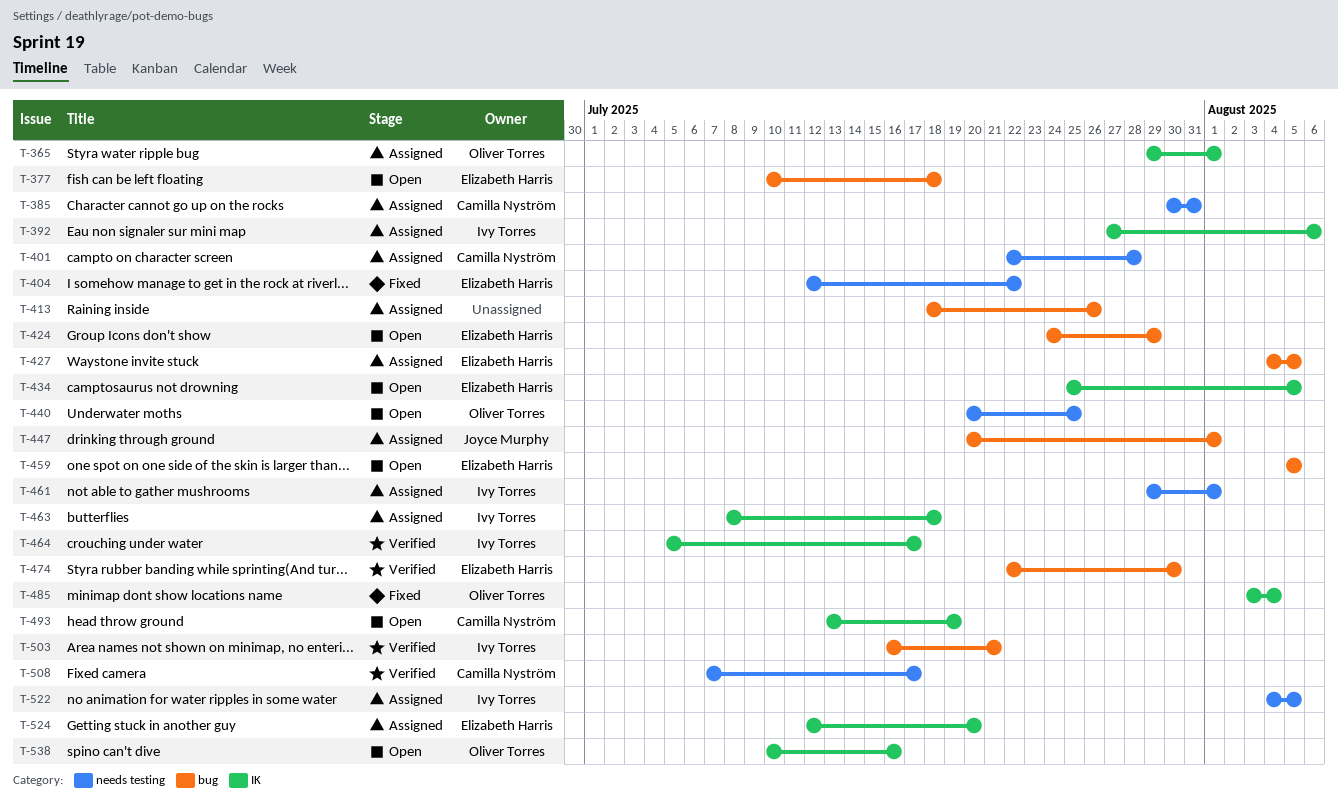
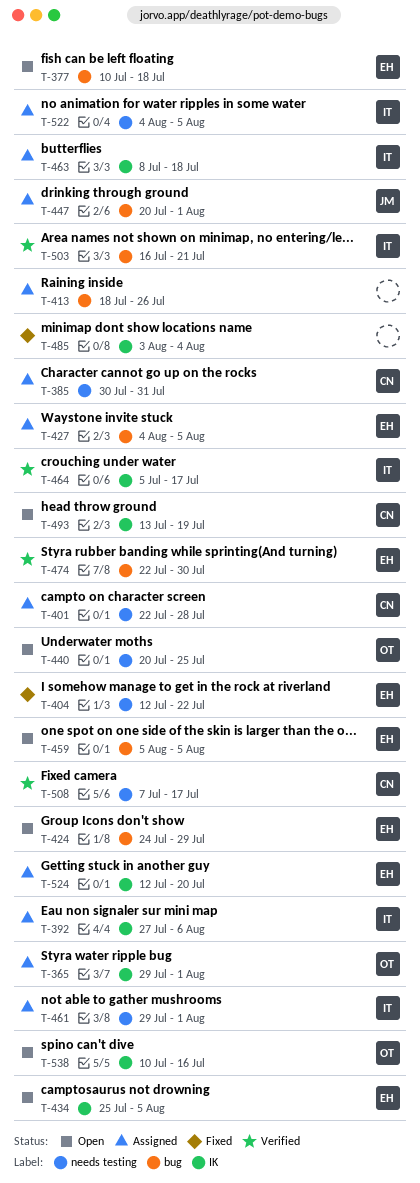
T-485, owner: Oliver Torres -> none

